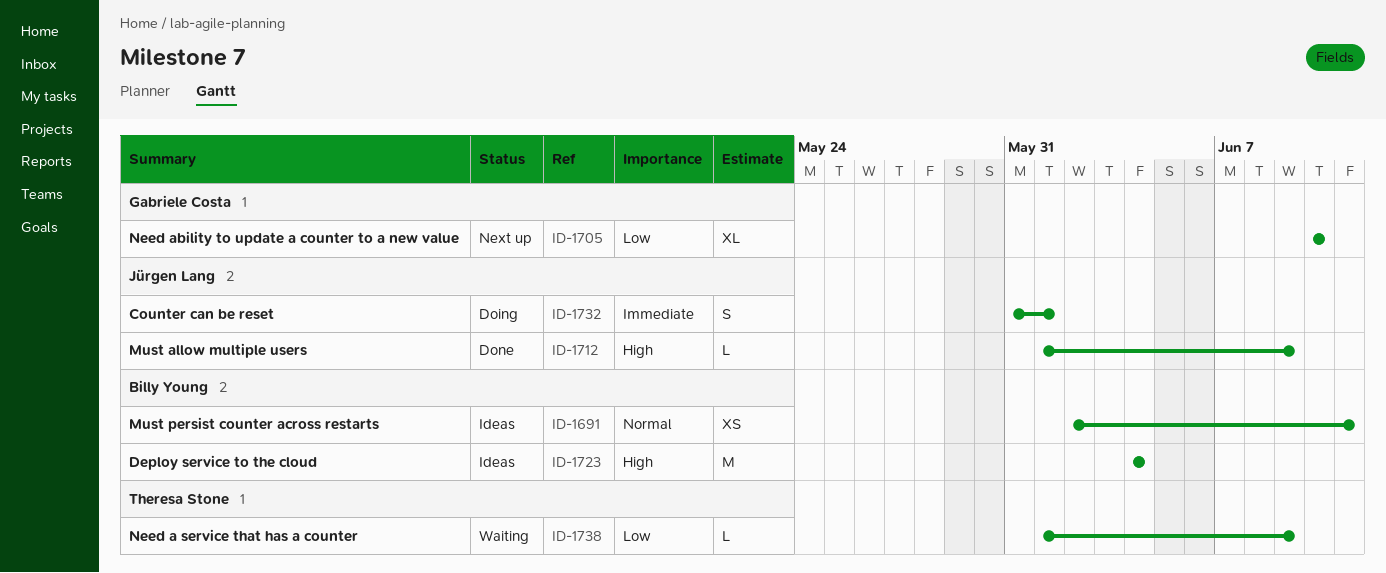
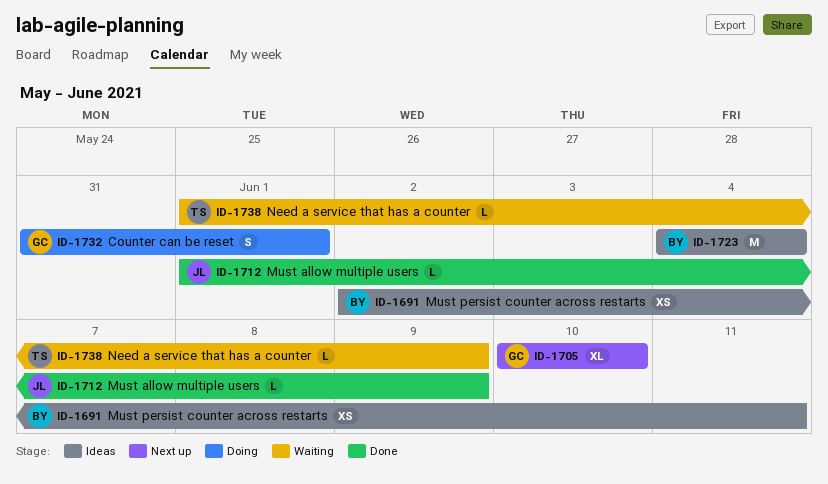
ID-1732, owner: Jürgen Lang -> Gabriele Costa

